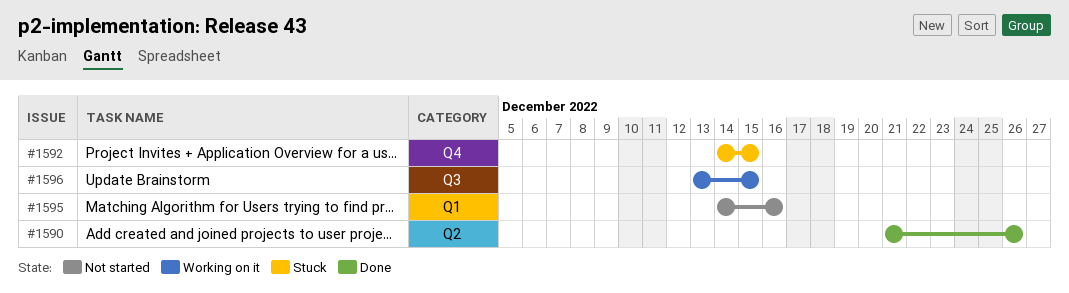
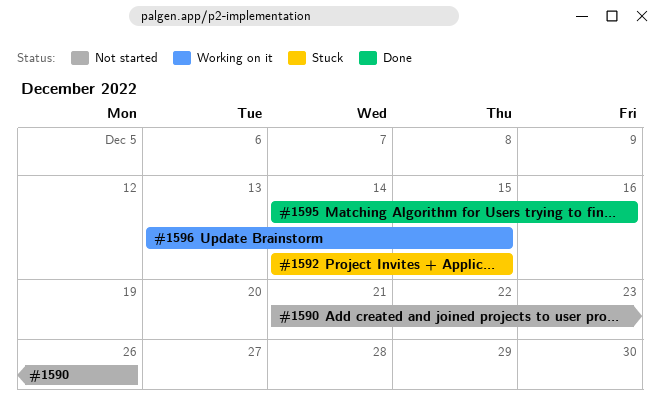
#1590, status: Done -> Not started
#1595, status: Not started -> Done

